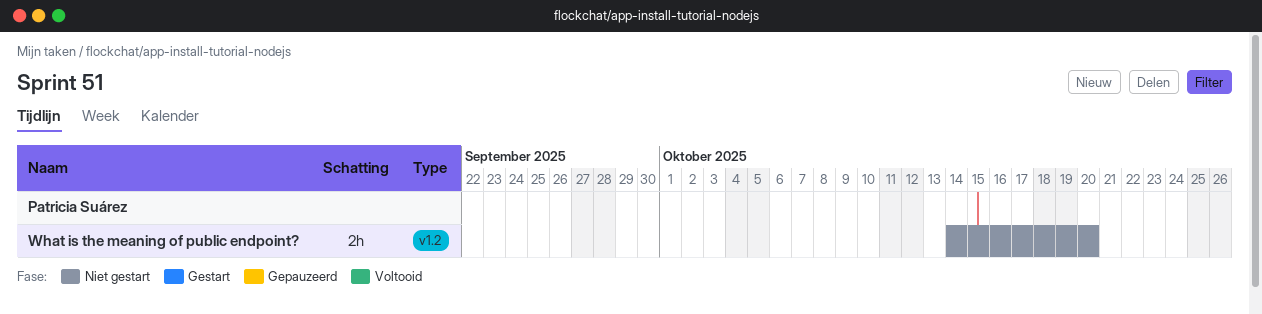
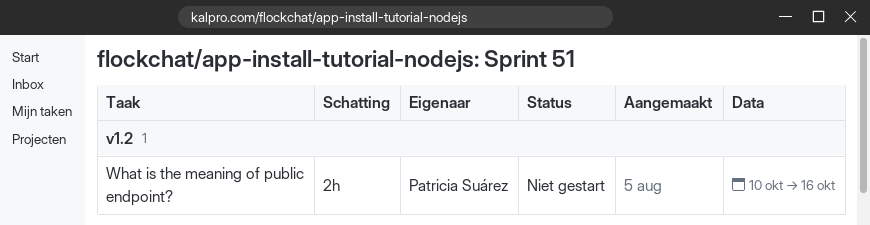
What is the meaning of public endpoint?, start: Oct 14 -> Oct 10
What is the meaning of public endpoint?, due: Oct 20 -> Oct 16

